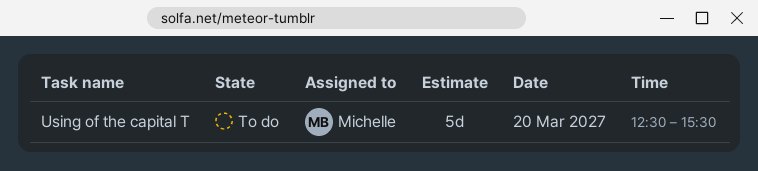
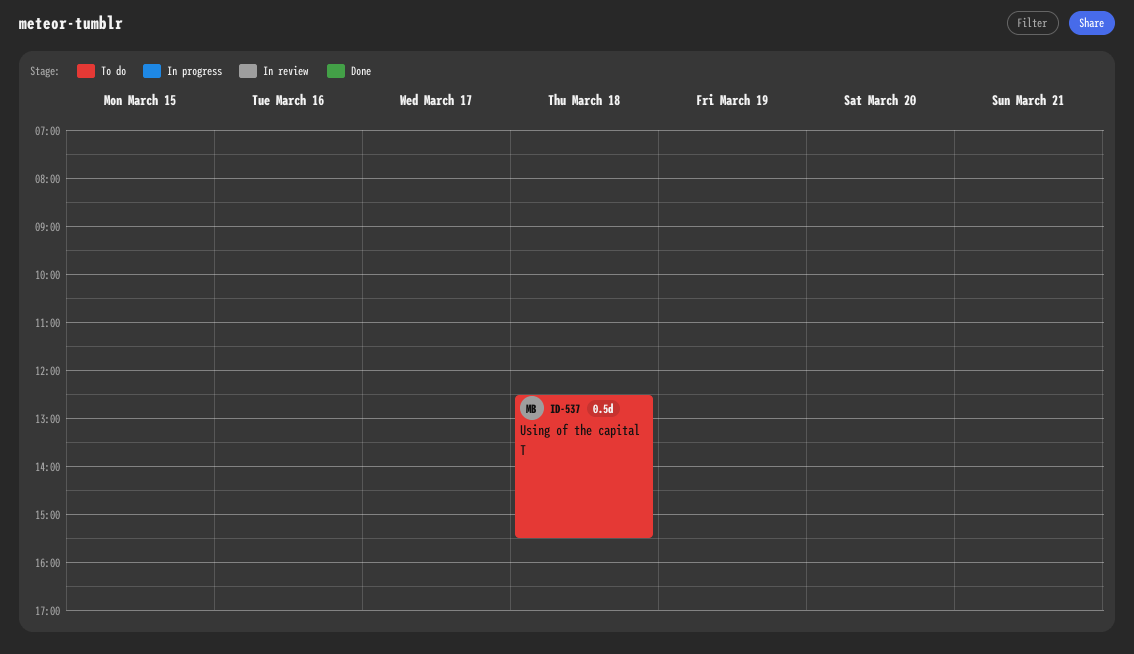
Using of the capital T, estimate: 5d -> 0.5d
Using of the capital T, day: Mar 20 -> Mar 18

